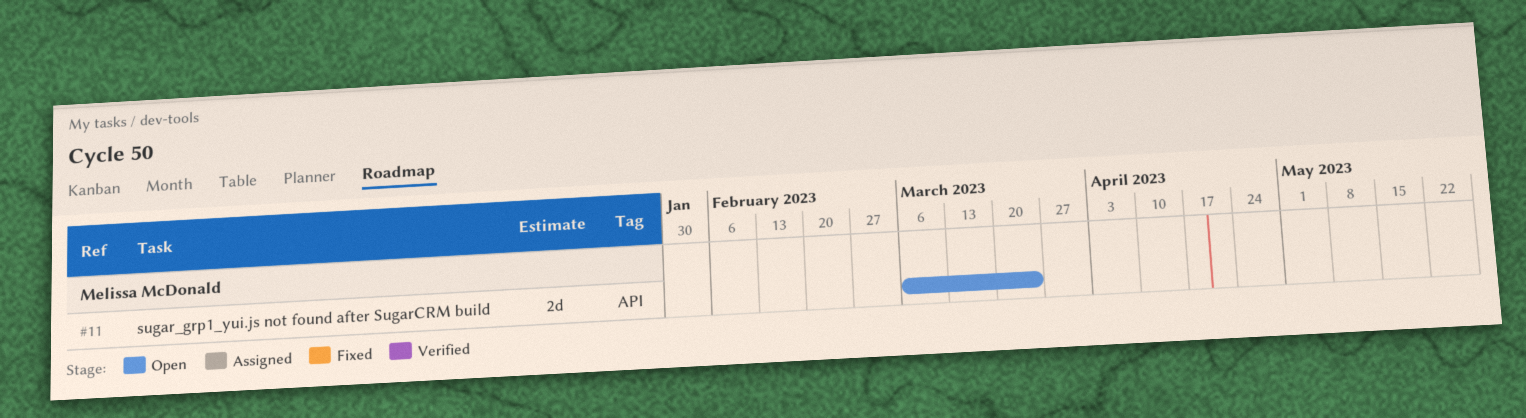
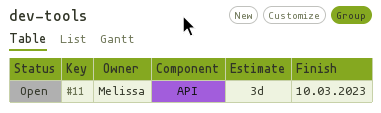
#11, estimate: 2d -> 3d
#11, due: Mar 24 -> Mar 10

